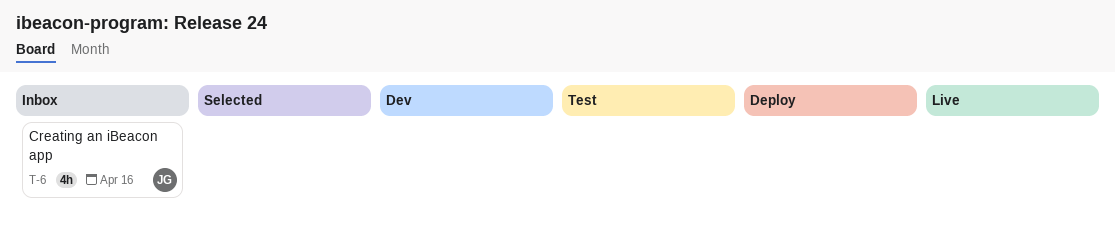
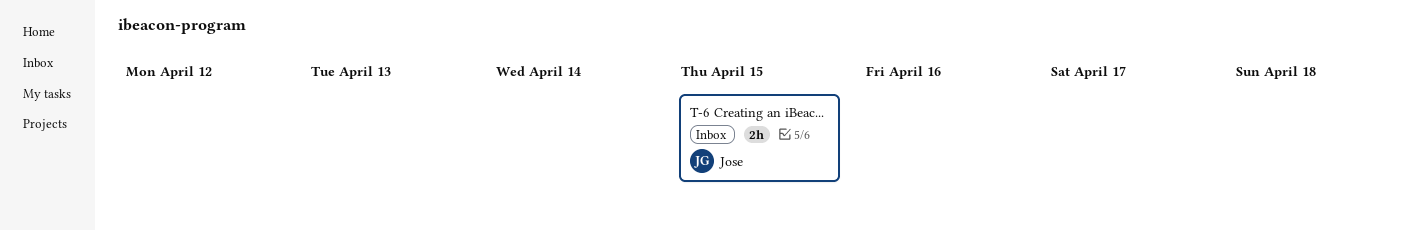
T-6, estimate: 4h -> 2h
T-6, due: Apr 16 -> Apr 15

